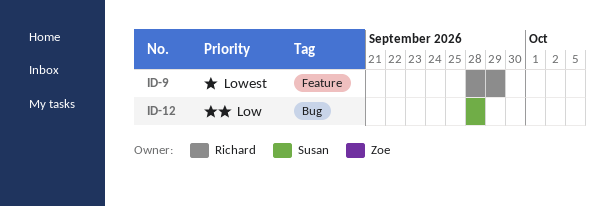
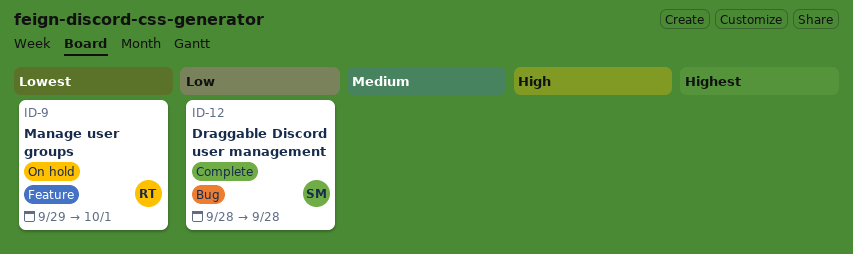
ID-9, start: Sep 28 -> Sep 29
ID-9, due: Sep 29 -> Oct 1

